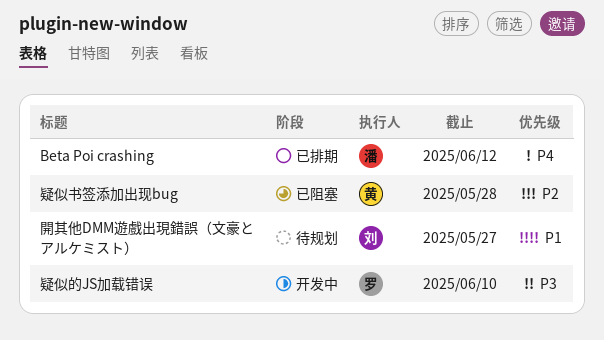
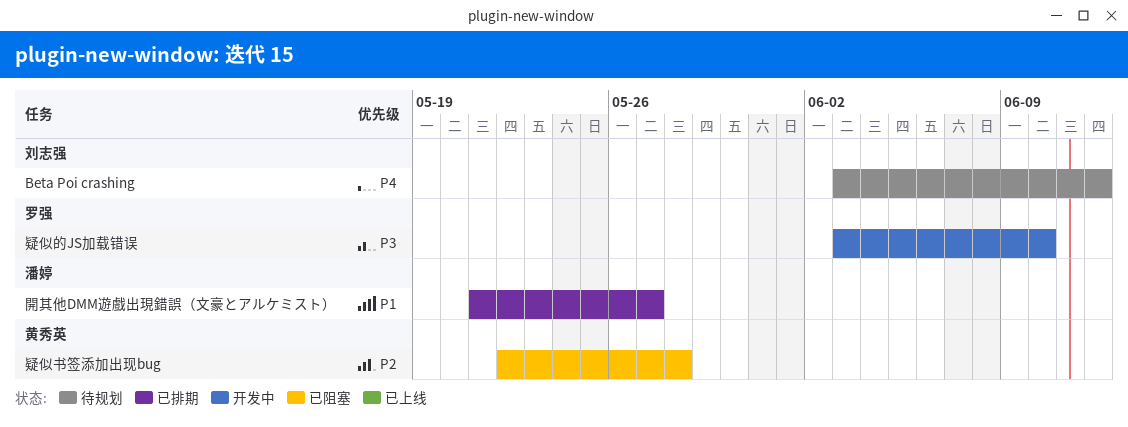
Beta Poi crashing, status: 已排期 -> 待规划
Beta Poi crashing, owner: 潘婷 -> 刘志强
開其他DMM遊戲出現錯誤（文豪とアルケミスト）, status: 待规划 -> 已排期
開其他DMM遊戲出現錯誤（文豪とアルケミスト）, owner: 刘志强 -> 潘婷

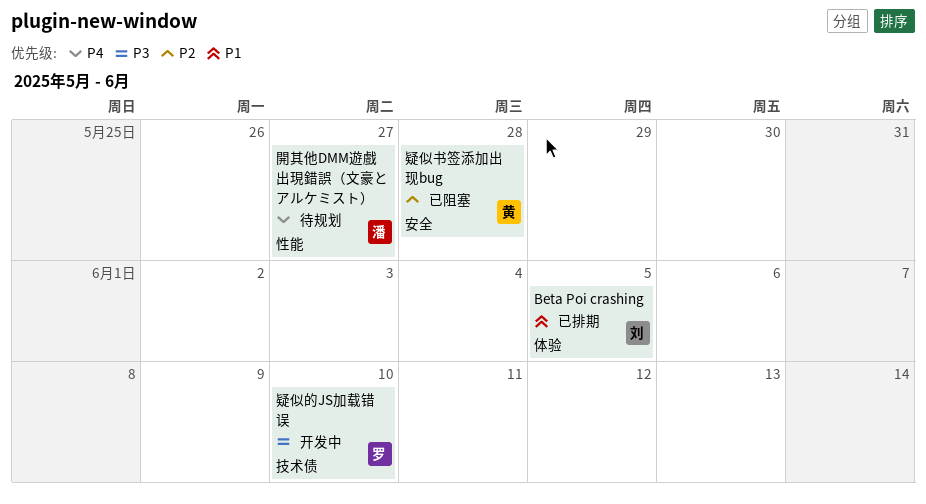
Beta Poi crashing, status: 待规划 -> 已排期
Beta Poi crashing, priority: P4 -> P1
Beta Poi crashing, due: Jun 12 -> Jun 5
開其他DMM遊戲出現錯誤（文豪とアルケミスト）, status: 已排期 -> 待规划
開其他DMM遊戲出現錯誤（文豪とアルケミスト）, priority: P1 -> P4

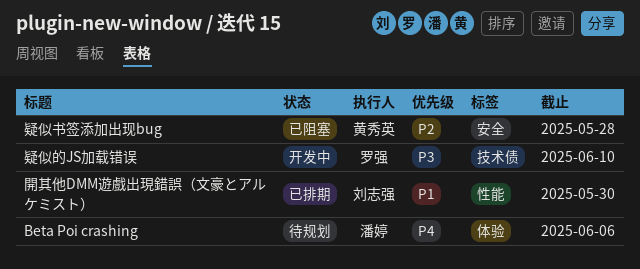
Beta Poi crashing, status: 已排期 -> 待规划
Beta Poi crashing, owner: 刘志强 -> 潘婷
Beta Poi crashing, priority: P1 -> P4
Beta Poi crashing, due: Jun 5 -> Jun 6
開其他DMM遊戲出現錯誤（文豪とアルケミスト）, status: 待规划 -> 已排期
開其他DMM遊戲出現錯誤（文豪とアルケミスト）, owner: 潘婷 -> 刘志强
開其他DMM遊戲出現錯誤（文豪とアルケミスト）, priority: P4 -> P1
開其他DMM遊戲出現錯誤（文豪とアルケミスト）, due: May 27 -> May 30

